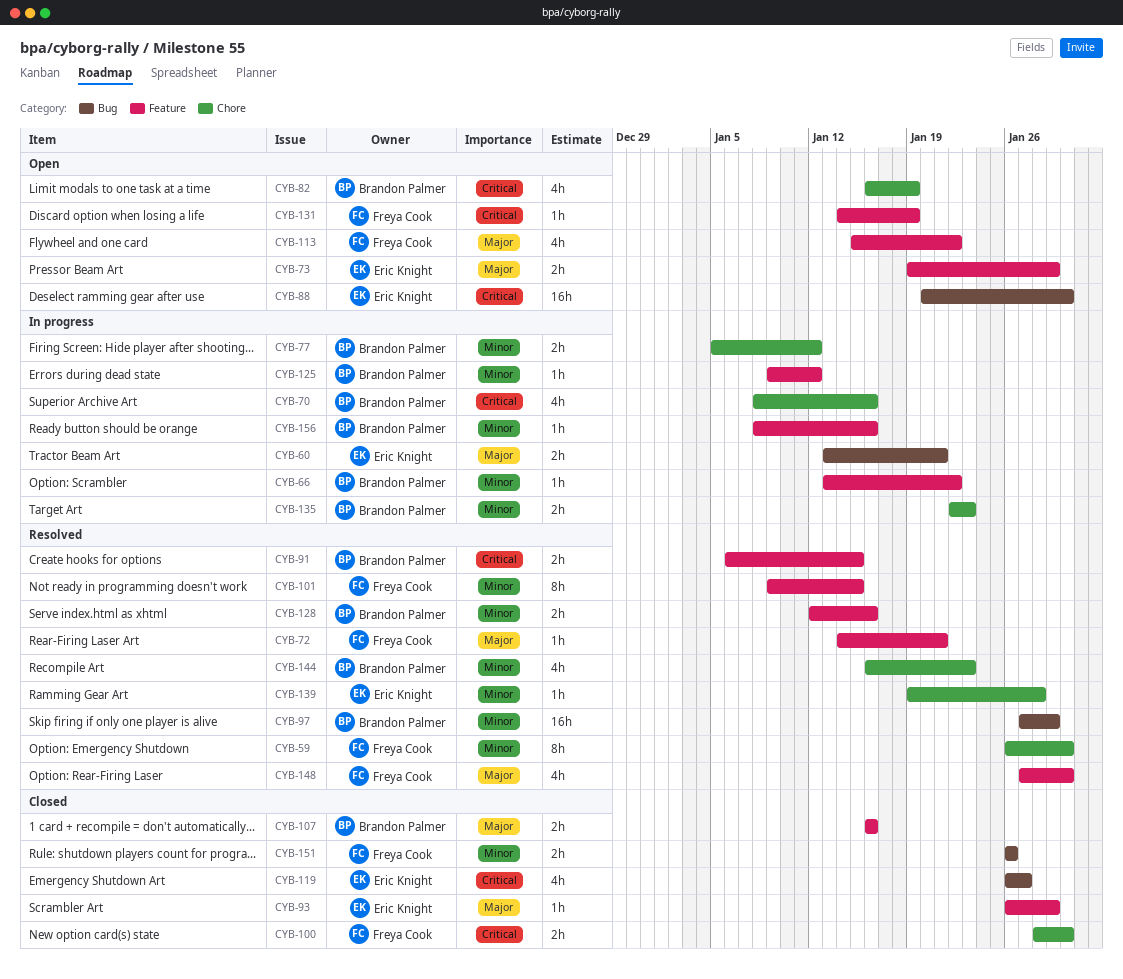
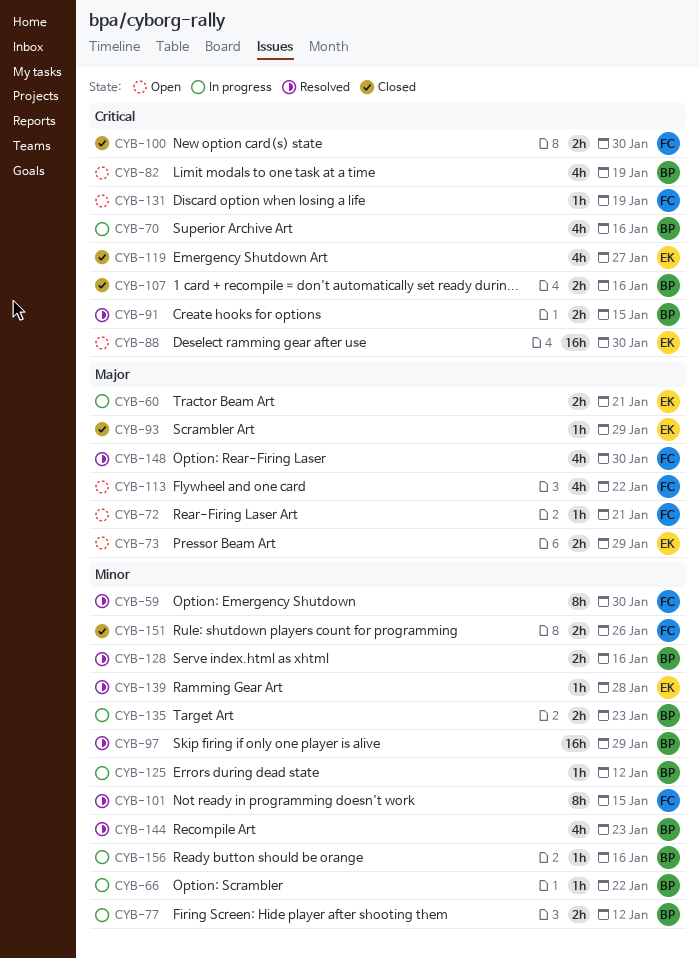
CYB-72, status: Resolved -> Open
CYB-107, priority: Major -> Critical

